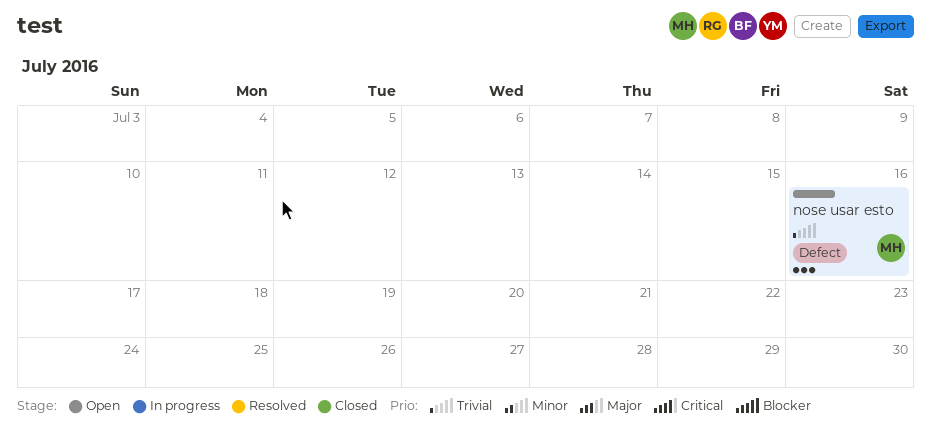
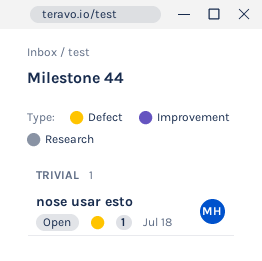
nose usar esto, estimate: 3 -> 1
nose usar esto, due: Jul 16 -> Jul 18

